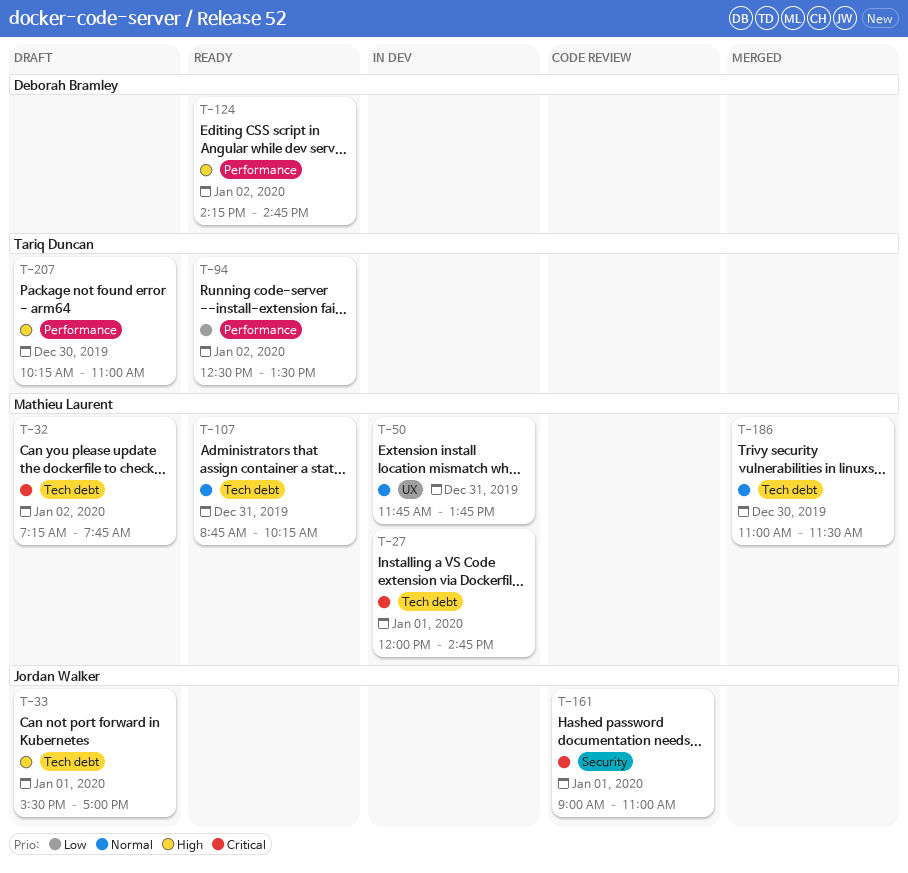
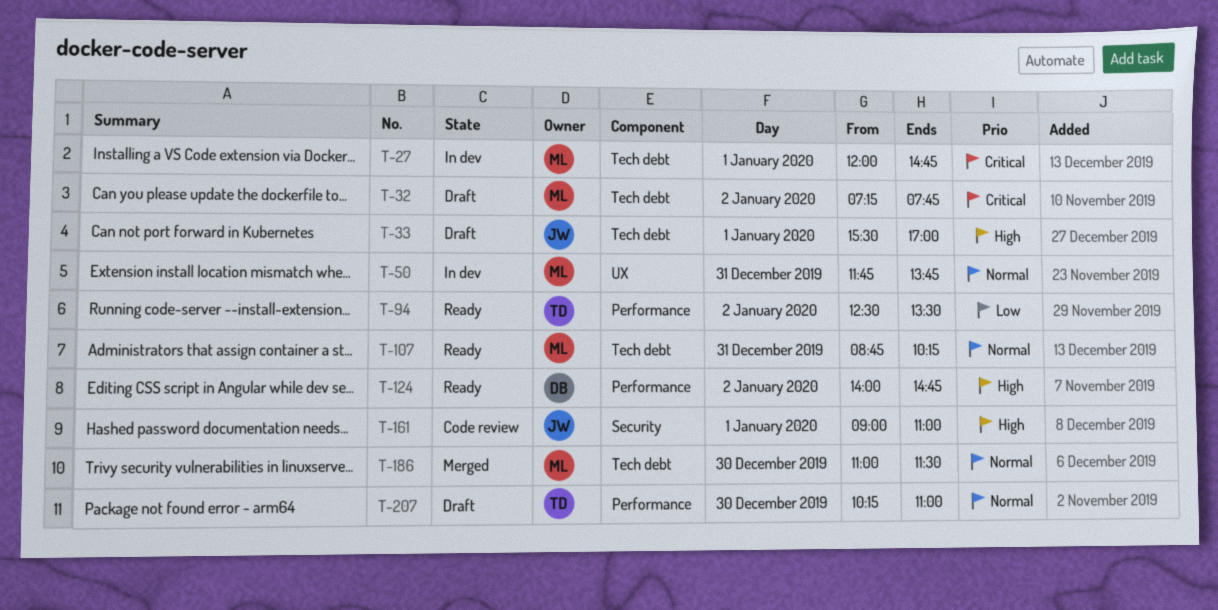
T-124, begins: 14:15 -> 14:00
T-161, priority: Critical -> High
T-207, priority: High -> Normal

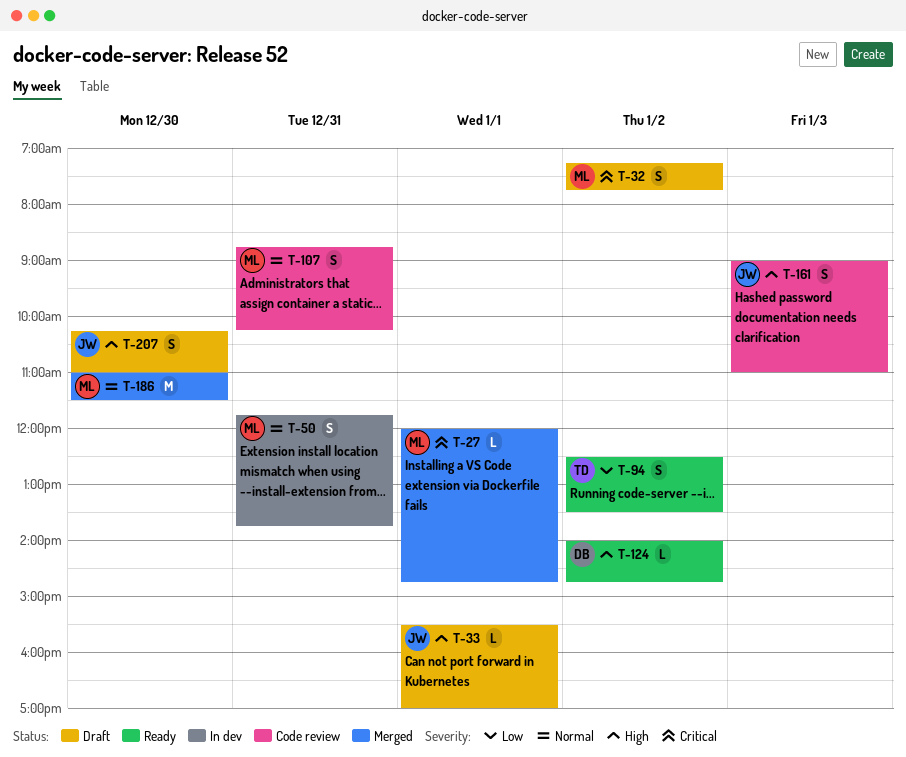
T-27, status: In dev -> Merged
T-107, status: Ready -> Code review
T-161, day: Jan 1 -> Jan 3
T-207, owner: TD -> JW
T-207, priority: Normal -> High

